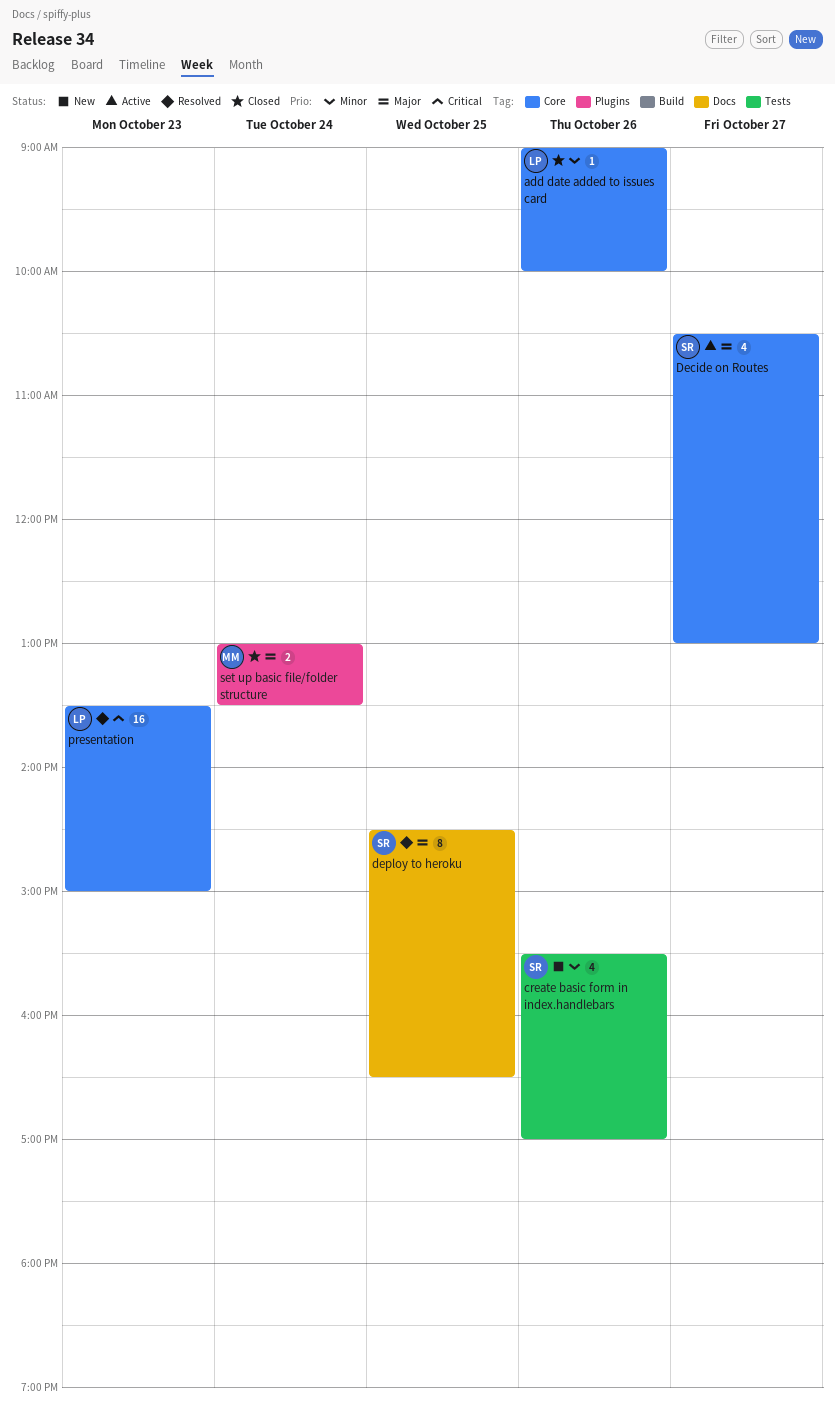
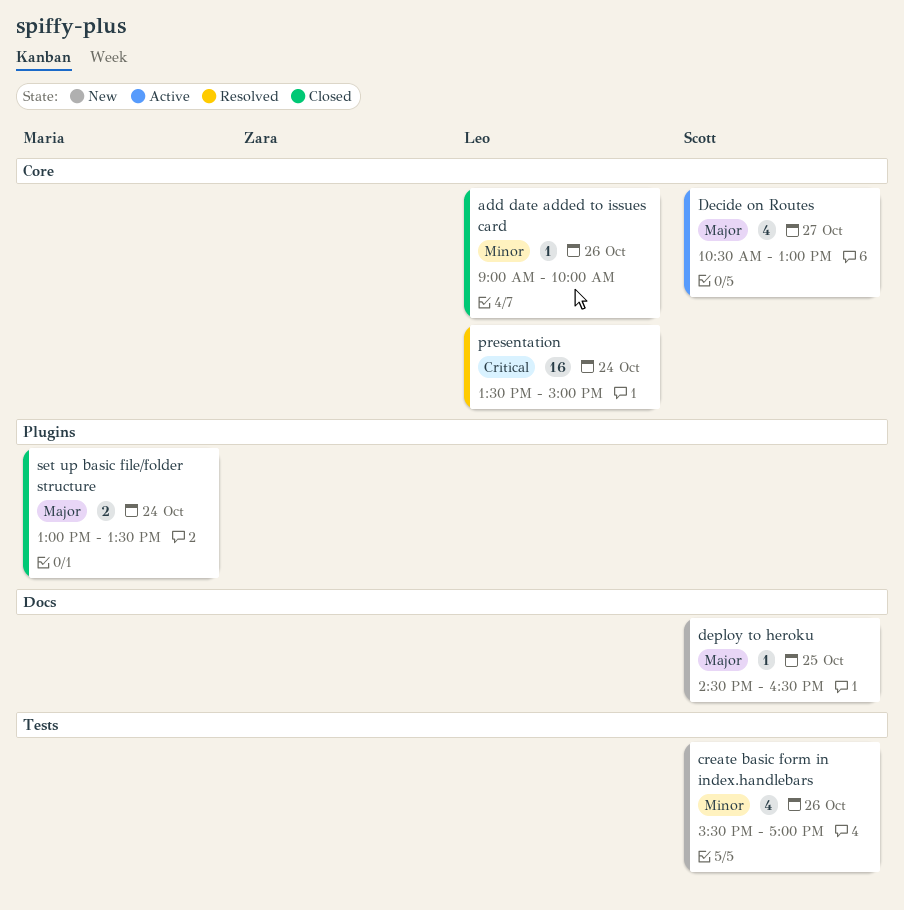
deploy to heroku, status: Resolved -> New
deploy to heroku, estimate: 8 -> 1
presentation, day: Oct 23 -> Oct 24

